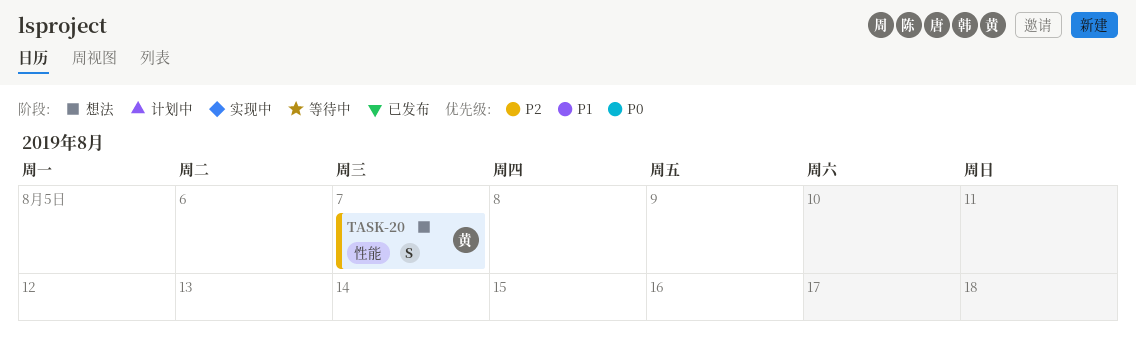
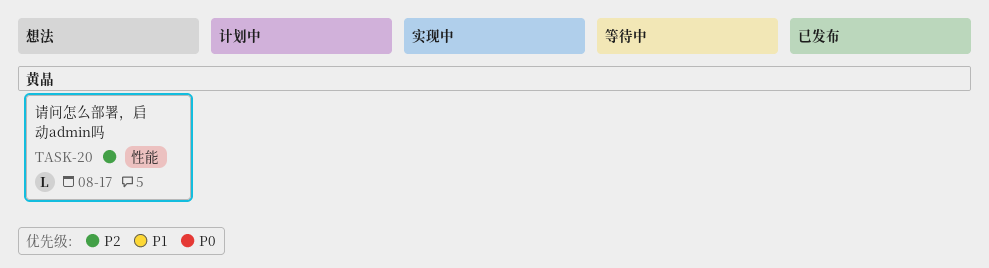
TASK-20, estimate: S -> L
TASK-20, due: Aug 7 -> Aug 17

